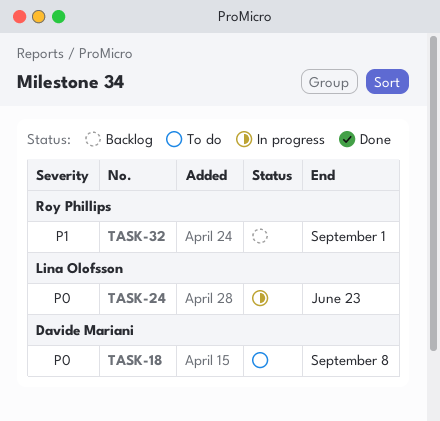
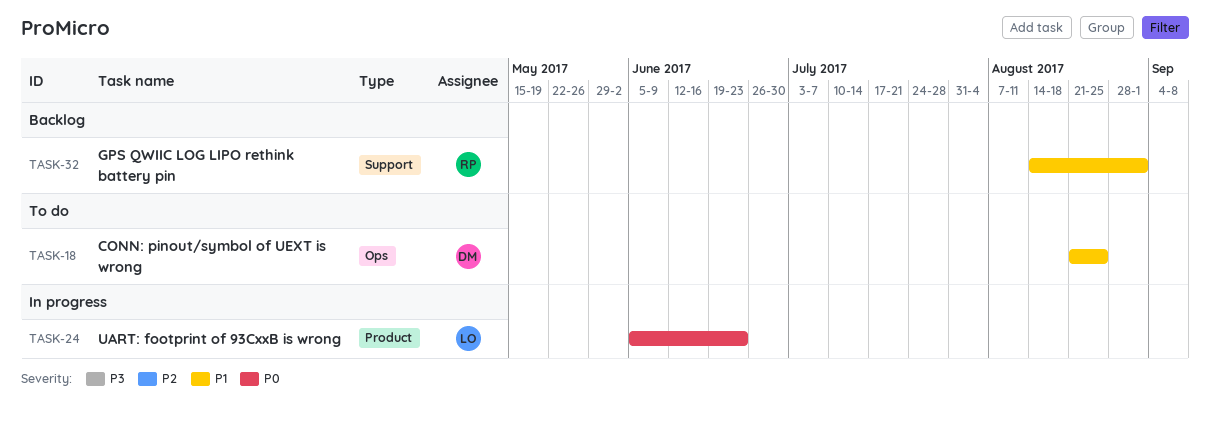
TASK-18, priority: P0 -> P1
TASK-18, due: Sep 8 -> Aug 25

